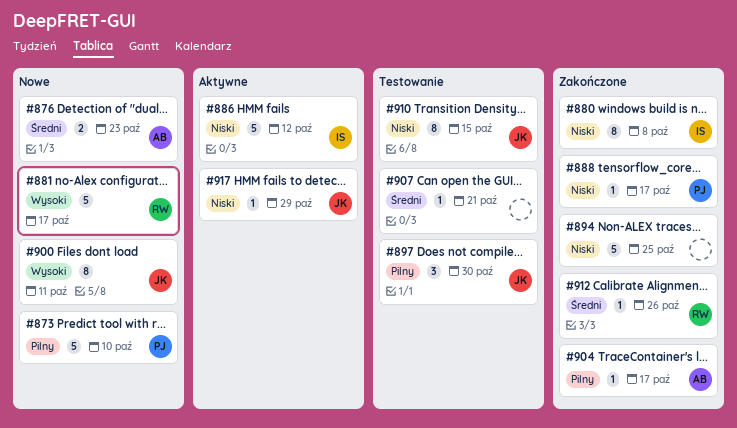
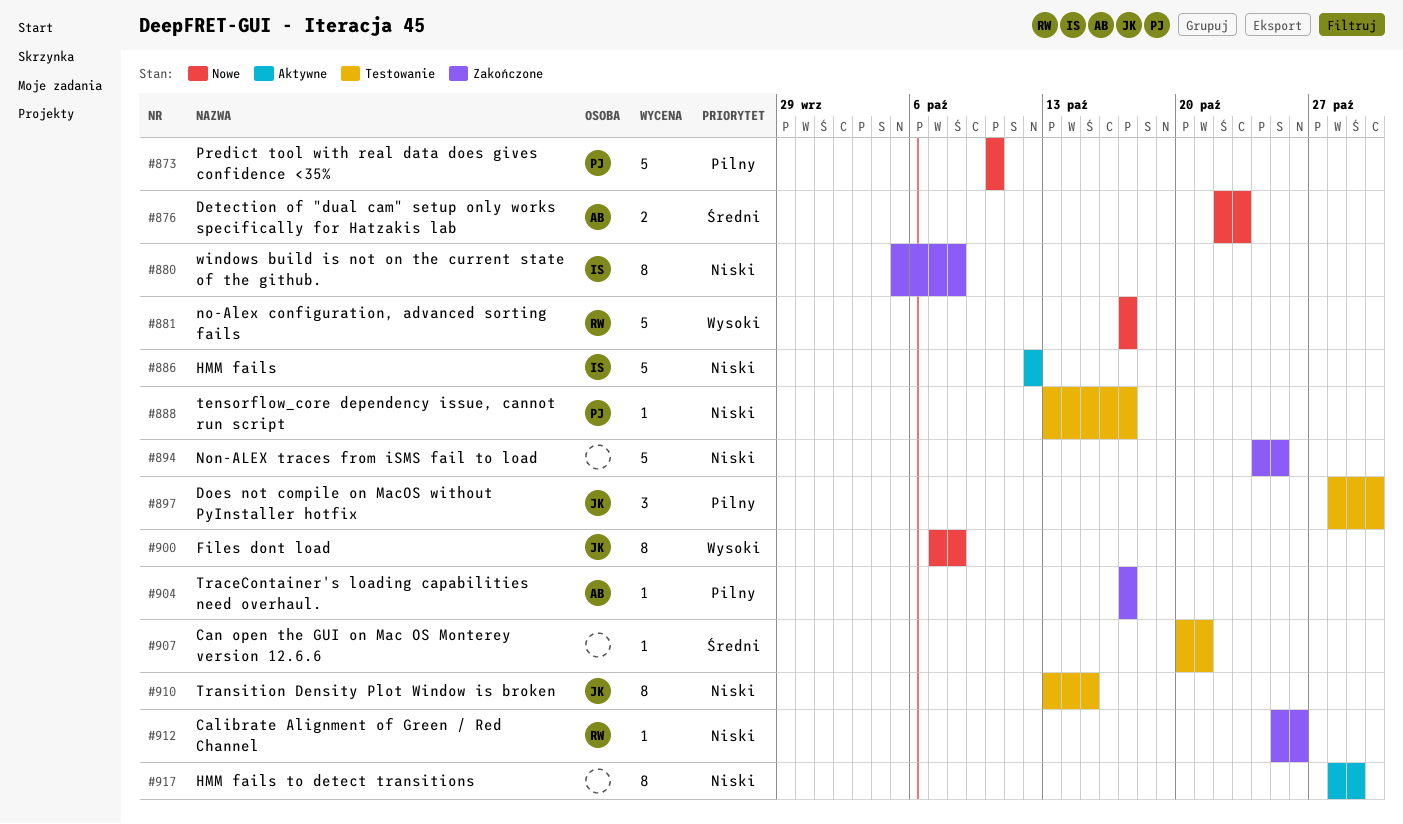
#888, status: Zakończone -> Testowanie
#900, due: Oct 11 -> Oct 8
#912, priority: Średni -> Niski
#917, owner: JK -> none
#917, estimate: 1 -> 8

